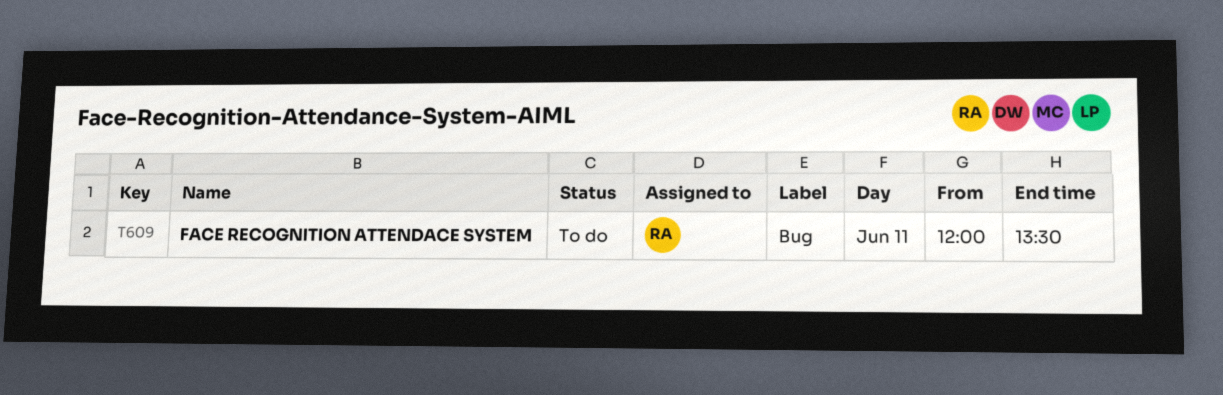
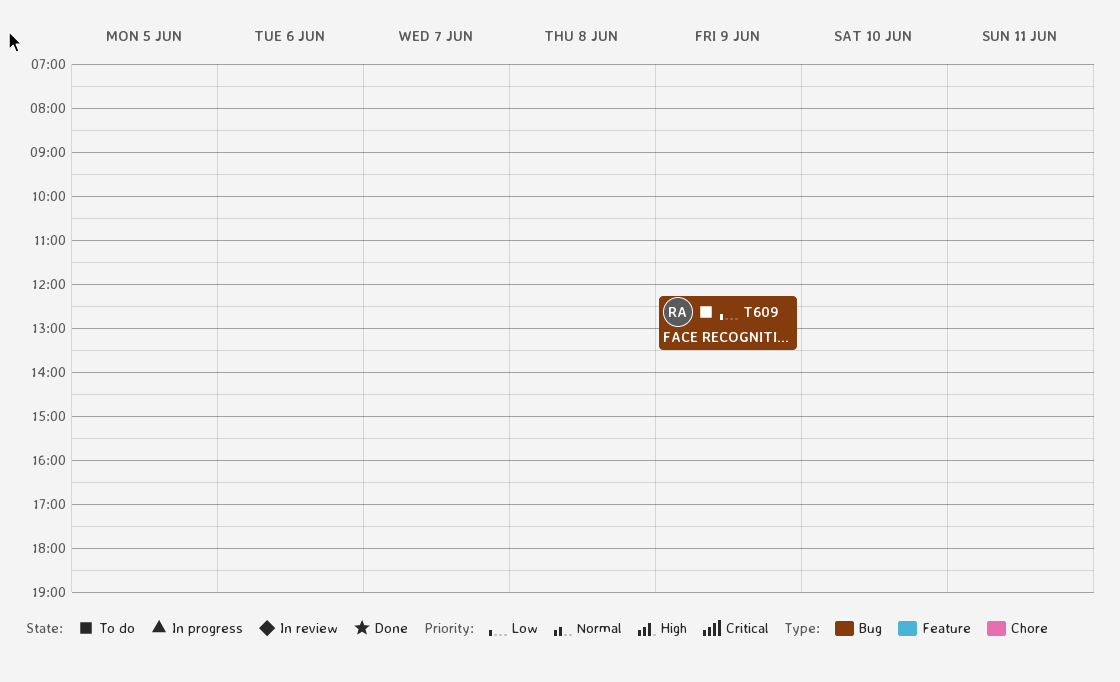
T609, day: Jun 11 -> Jun 9
T609, begins: 12:00 -> 12:15

